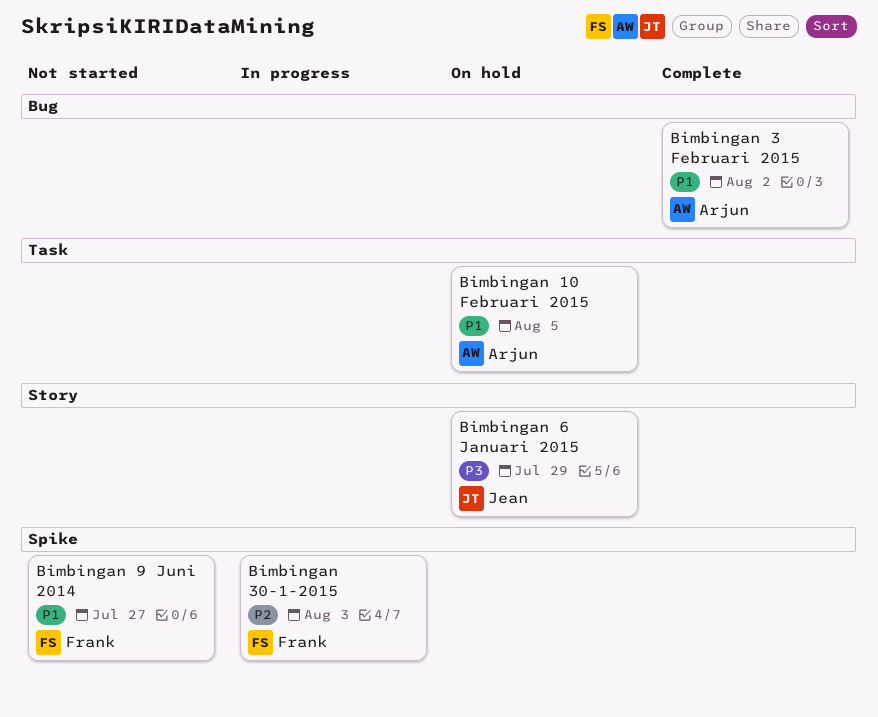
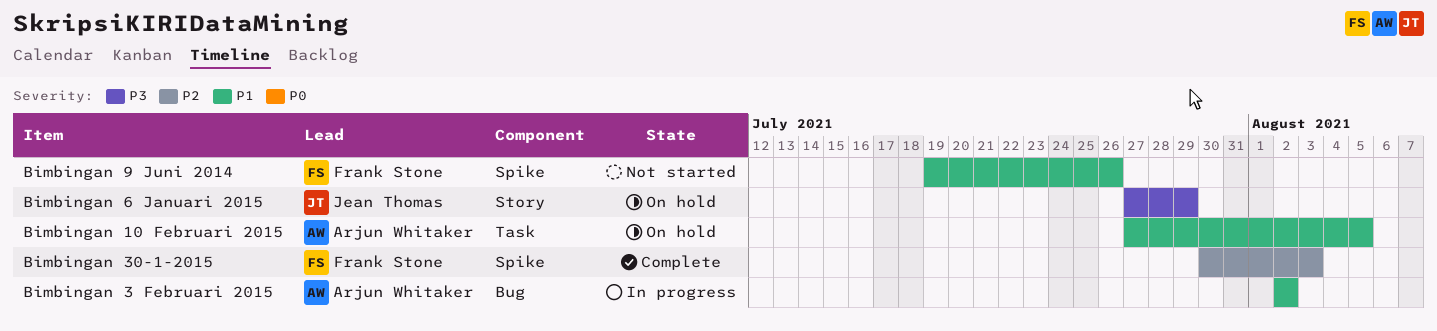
Bimbingan 3 Februari 2015, status: Complete -> In progress
Bimbingan 30-1-2015, status: In progress -> Complete
Bimbingan 9 Juni 2014, due: Jul 27 -> Jul 26

